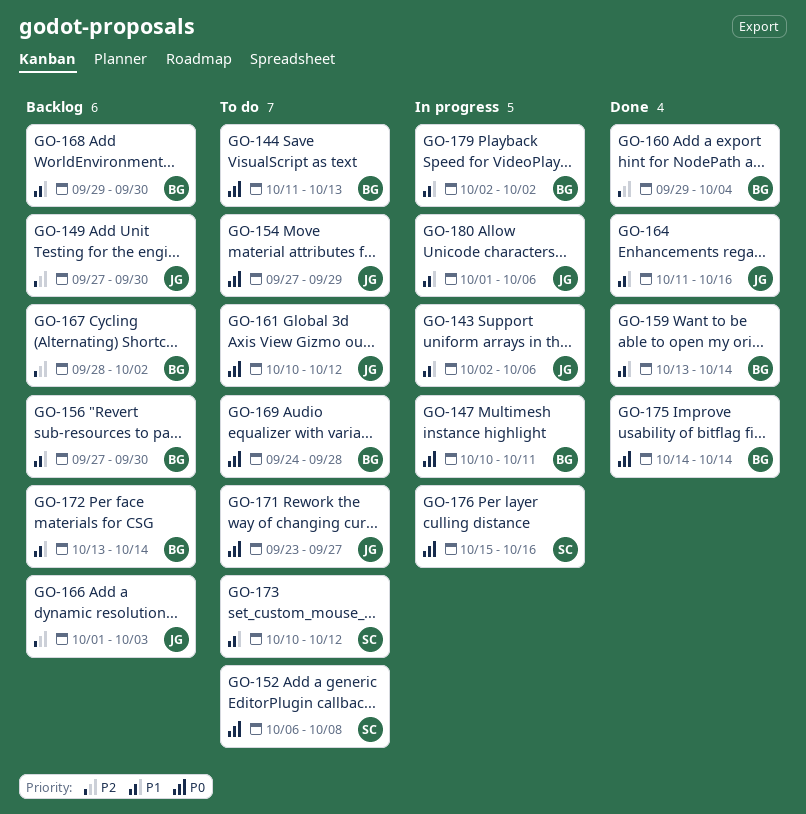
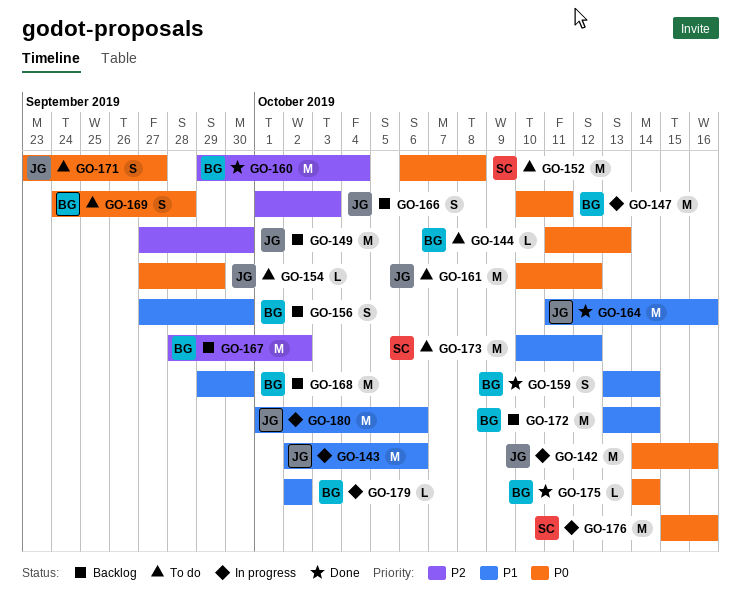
GO-142: none -> present

